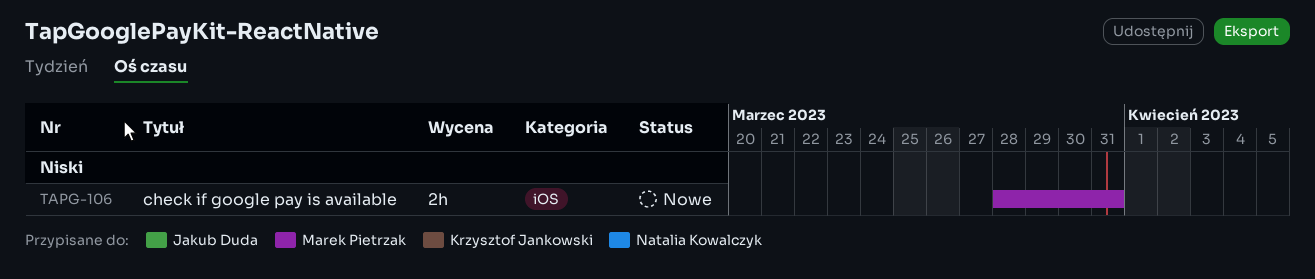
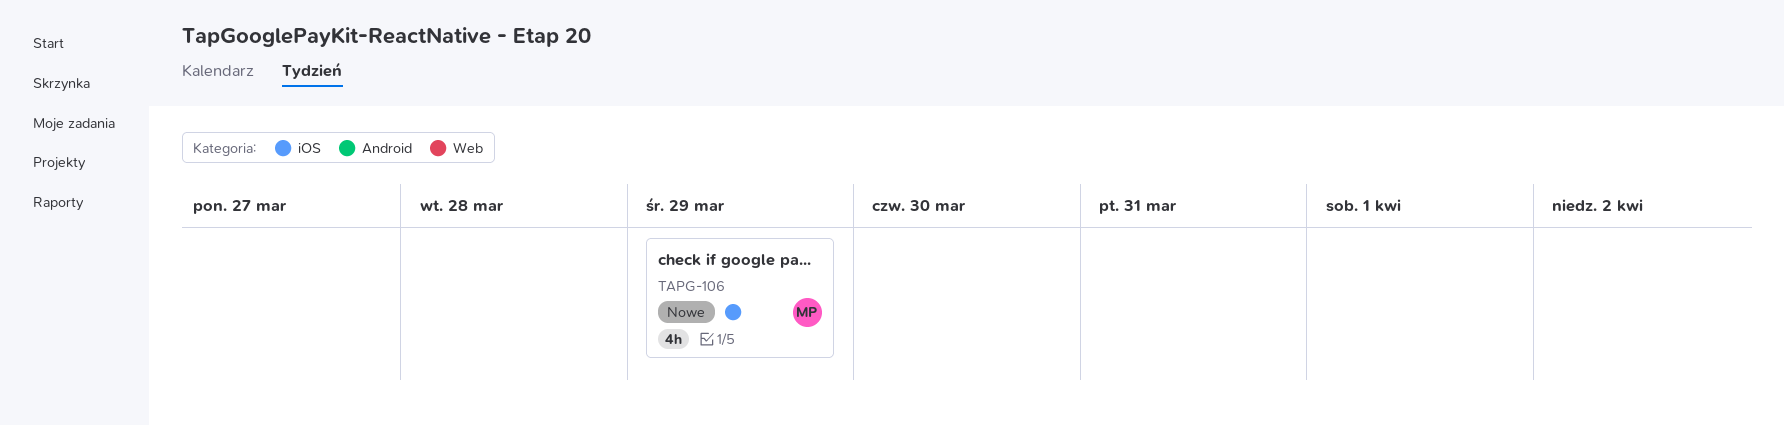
TAPG-106, estimate: 2h -> 4h
TAPG-106, due: Mar 31 -> Mar 29

